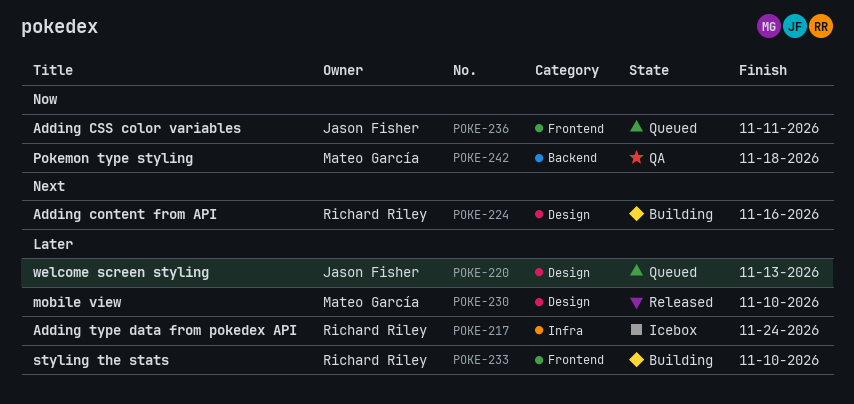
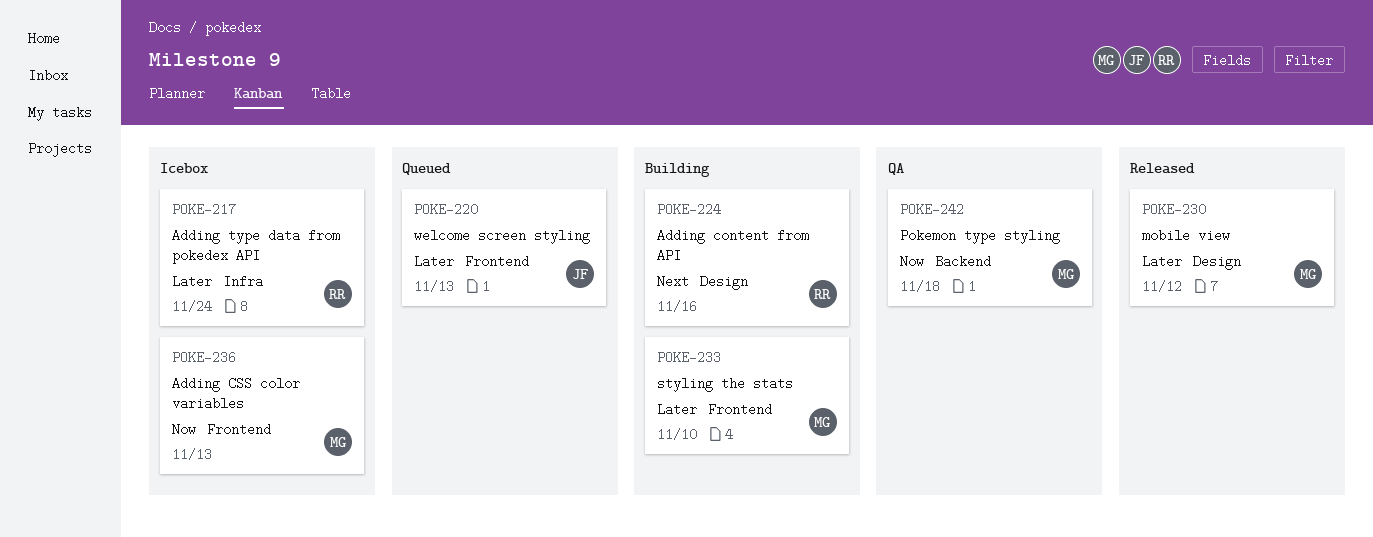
POKE-220, label: Design -> Frontend
POKE-230, due: Nov 10 -> Nov 12
POKE-233, owner: Richard Riley -> Mateo García
POKE-236, status: Queued -> Icebox
POKE-236, owner: Jason Fisher -> Mateo García
POKE-236, due: Nov 11 -> Nov 13

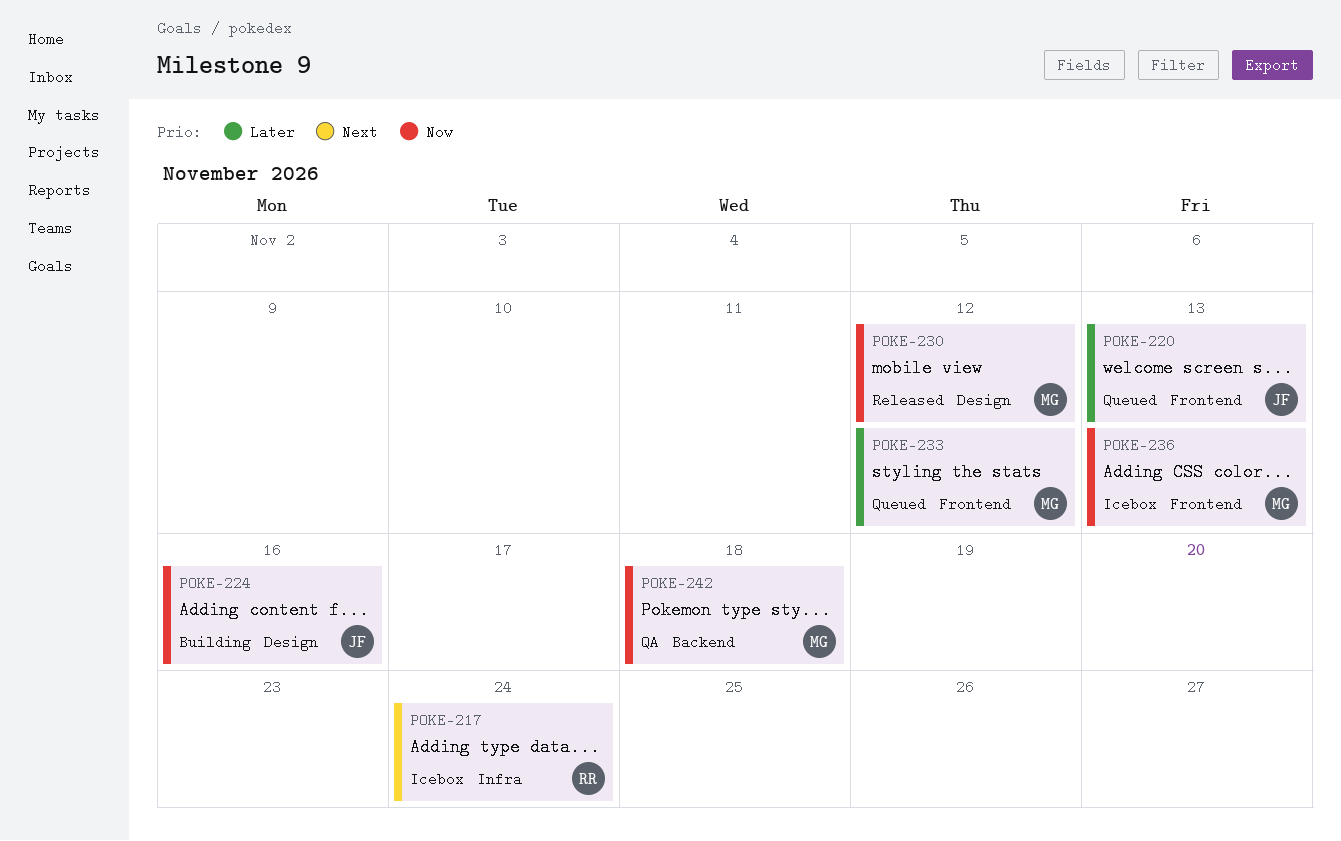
POKE-217, priority: Later -> Next
POKE-224, owner: RR -> JF
POKE-224, priority: Next -> Now
POKE-230, priority: Later -> Now
POKE-233, status: Building -> Queued
POKE-233, due: Nov 10 -> Nov 12

